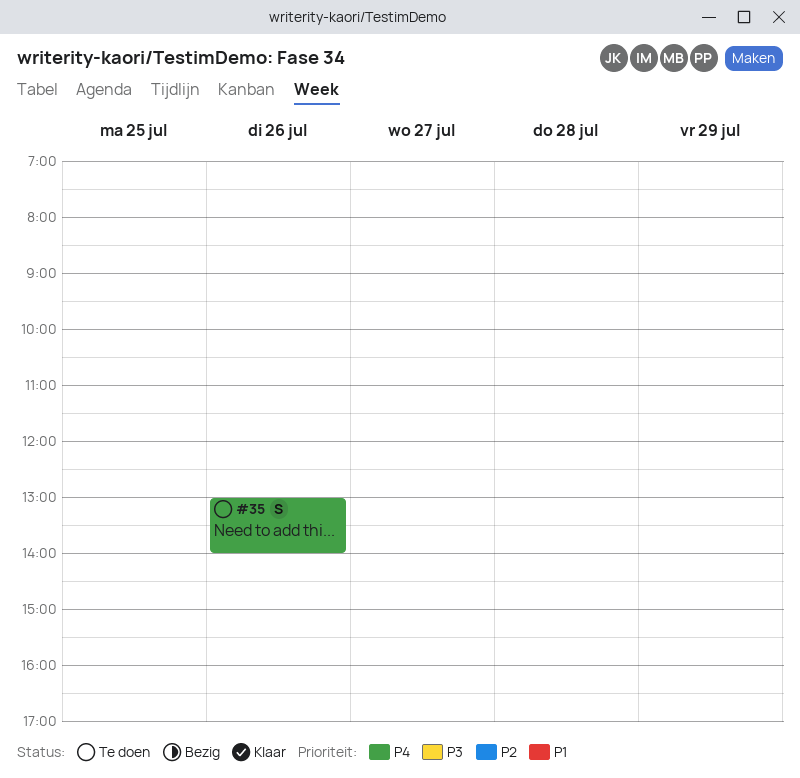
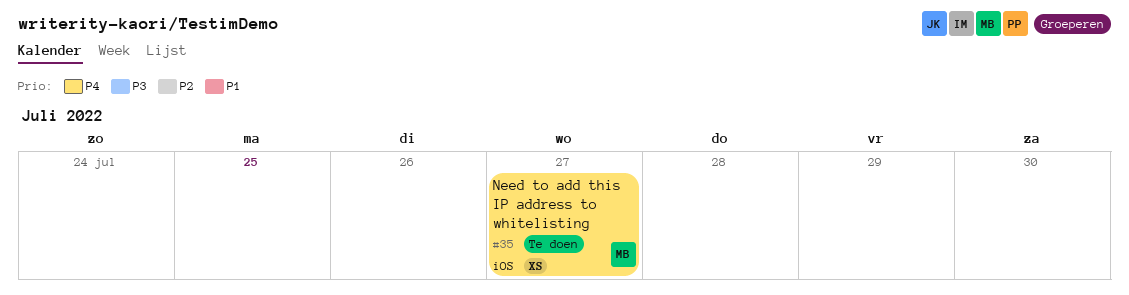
#35, estimate: S -> XS
#35, day: Jul 26 -> Jul 27

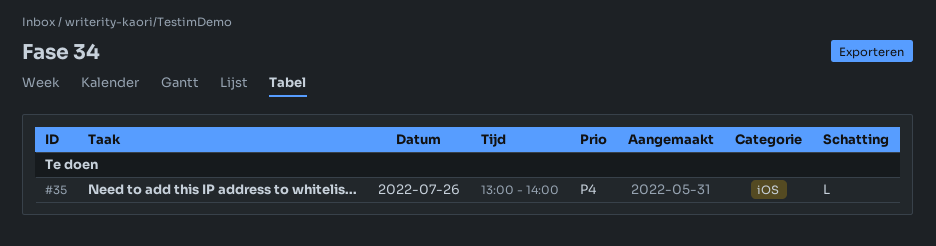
#35, estimate: XS -> L
#35, day: Jul 27 -> Jul 26

